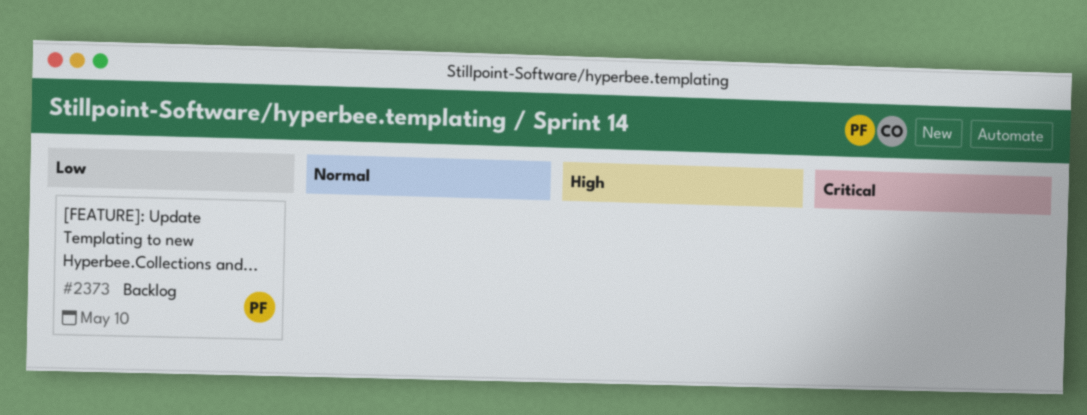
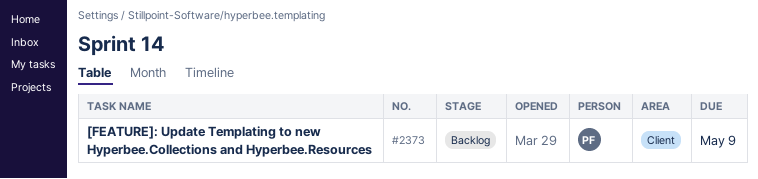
#2373, due: May 10 -> May 9

